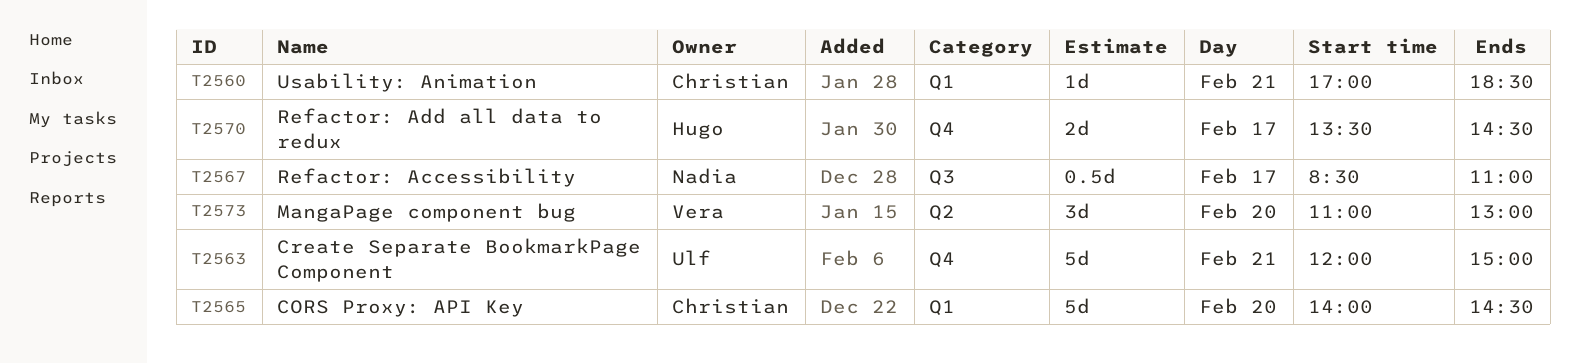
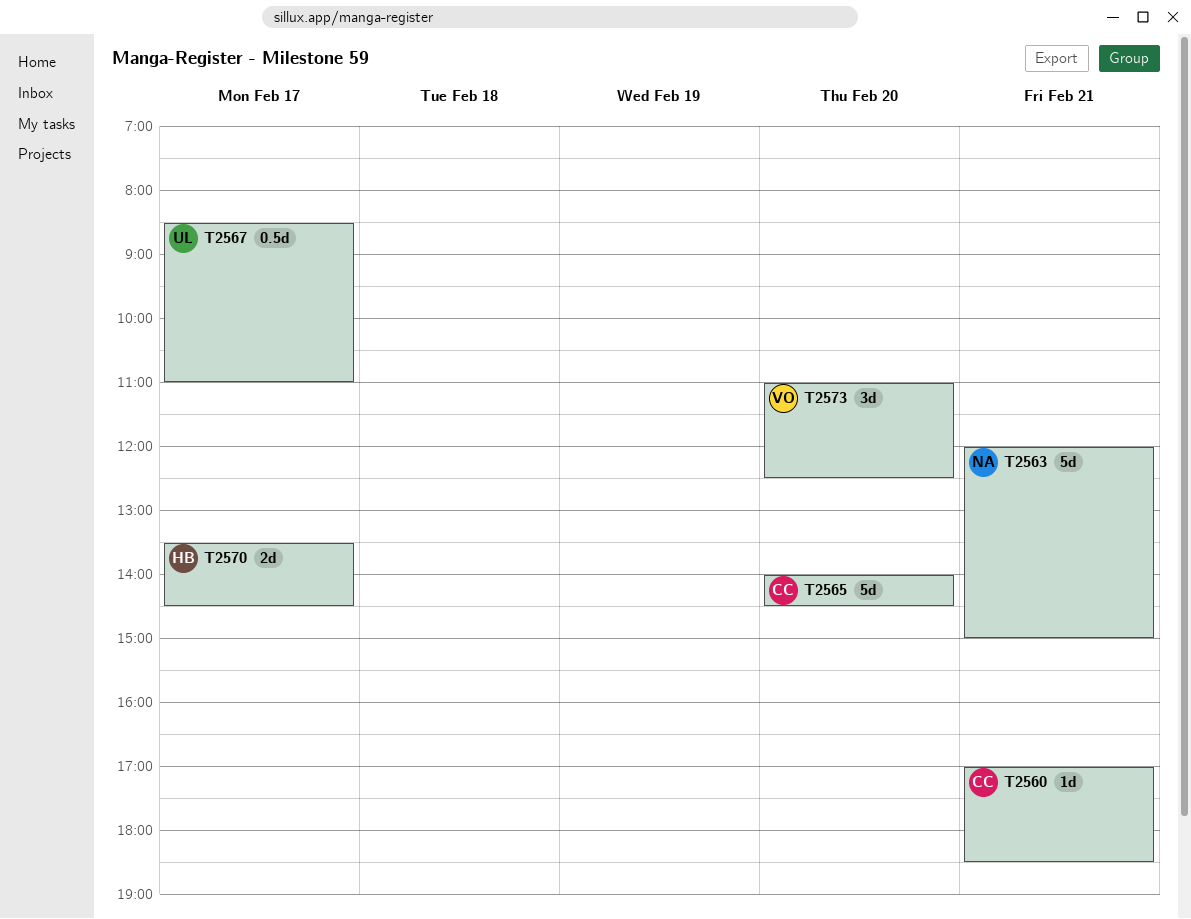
T2563, owner: Ulf -> Nadia
T2567, owner: Nadia -> Ulf
T2573, ends: 13:00 -> 12:30

